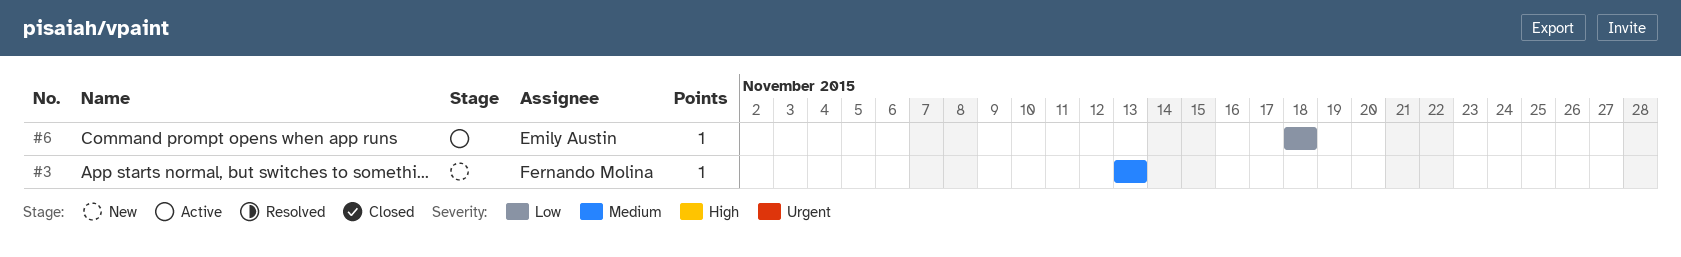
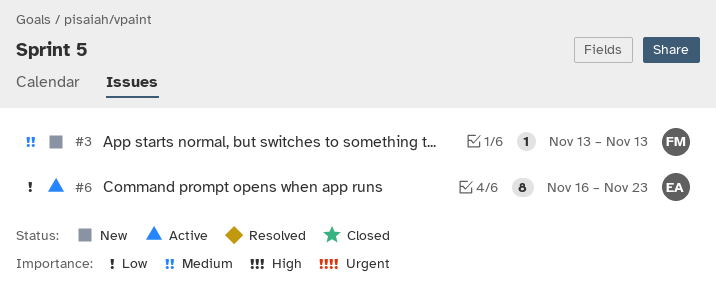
#6, estimate: 1 -> 8
#6, start: Nov 18 -> Nov 16
#6, due: Nov 18 -> Nov 23

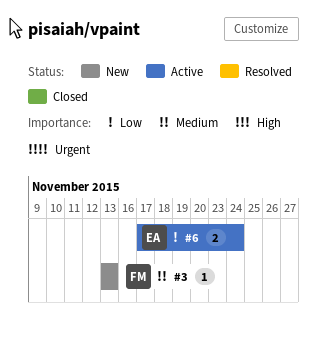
#6, estimate: 8 -> 2
#6, start: Nov 16 -> Nov 17
#6, due: Nov 23 -> Nov 24

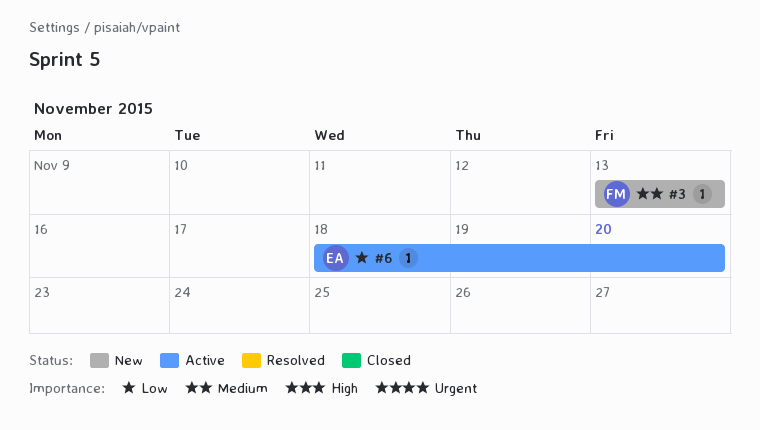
#6, estimate: 2 -> 1
#6, start: Nov 17 -> Nov 18
#6, due: Nov 24 -> Nov 20

